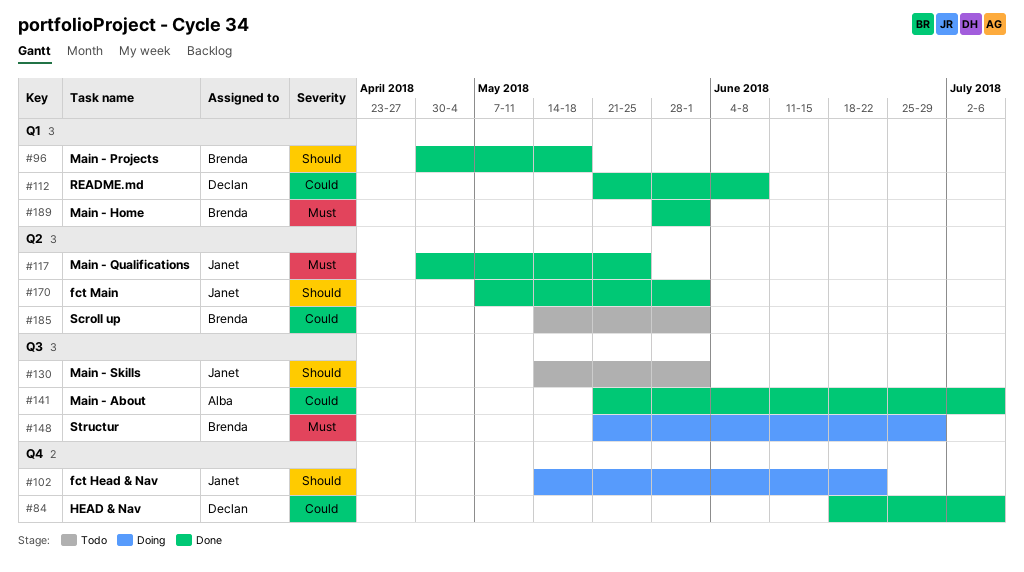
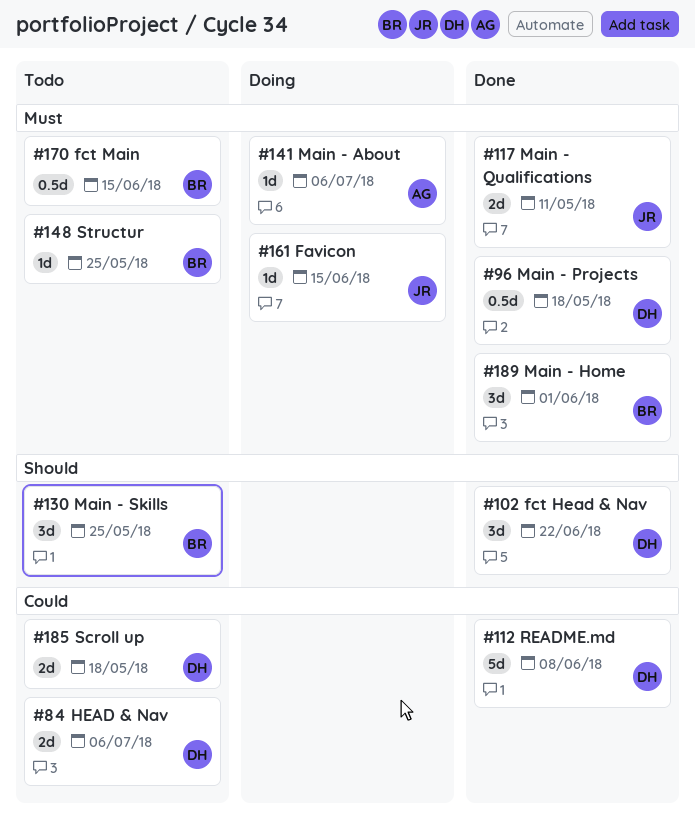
#84, status: Done -> Todo
#96, owner: Brenda -> Declan
#96, priority: Should -> Must
#102, status: Doing -> Done
#102, owner: Janet -> Declan
#117, due: May 25 -> May 11
#130, owner: Janet -> Brenda
#130, due: Jun 1 -> May 25
#141, status: Done -> Doing
#141, priority: Could -> Must
#148, status: Doing -> Todo
#148, due: Jun 29 -> May 25
#161: none -> present
#170, status: Done -> Todo
#170, owner: Janet -> Brenda
#170, priority: Should -> Must
#170, due: Jun 1 -> Jun 15
#185, owner: Brenda -> Declan
#185, due: Jun 1 -> May 18

